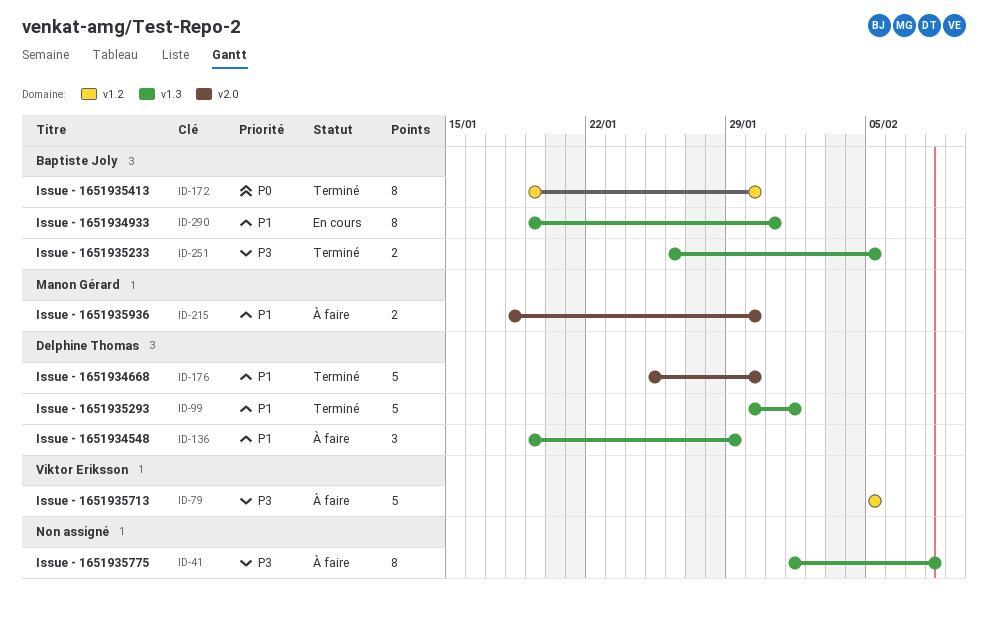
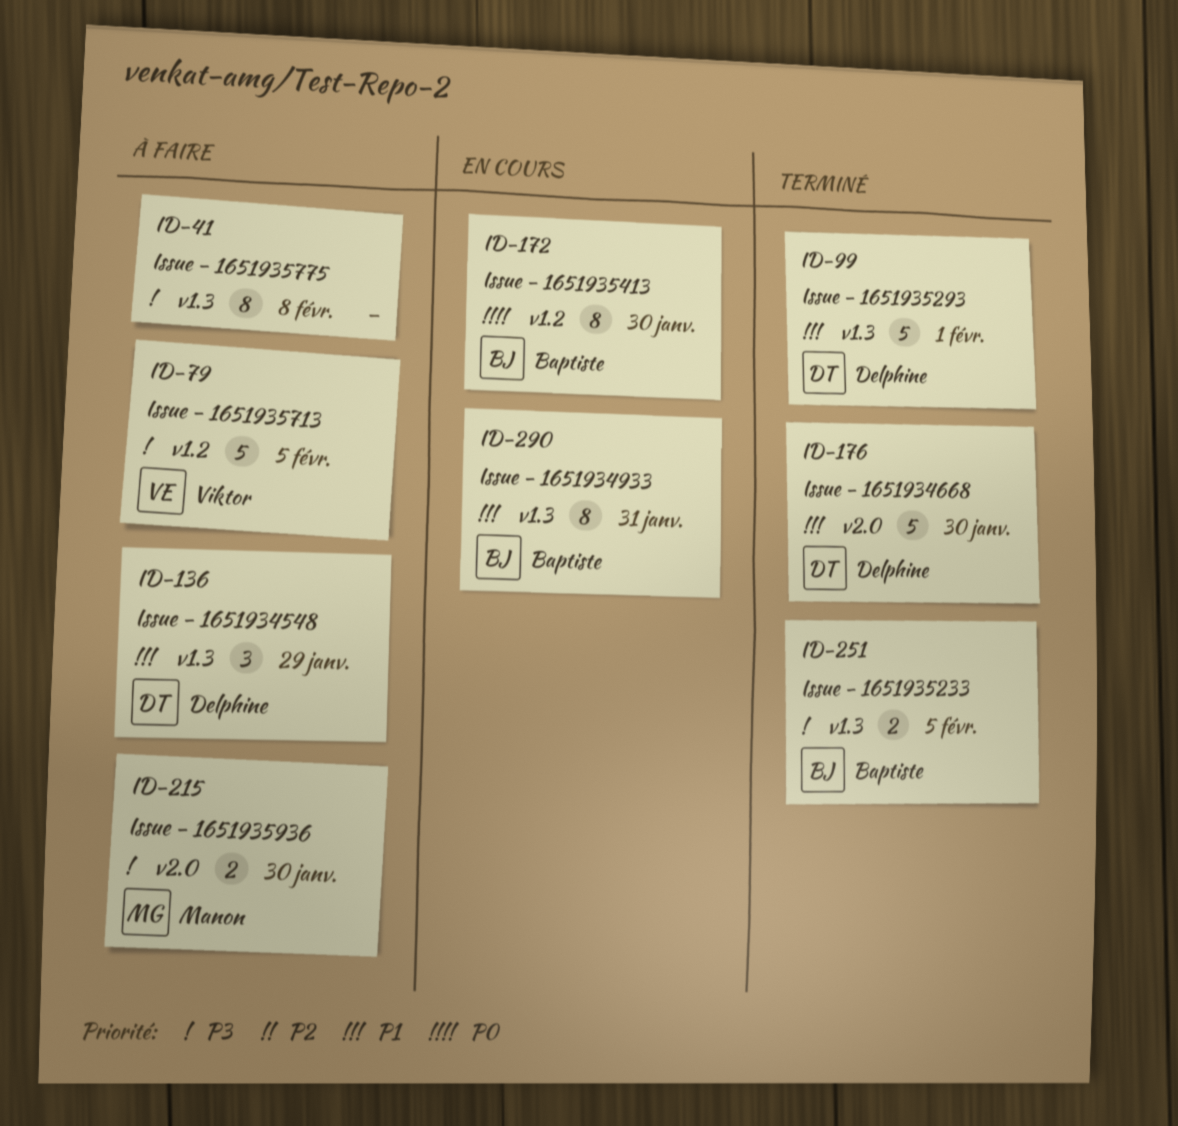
ID-172, status: Terminé -> En cours
ID-215, priority: P1 -> P3

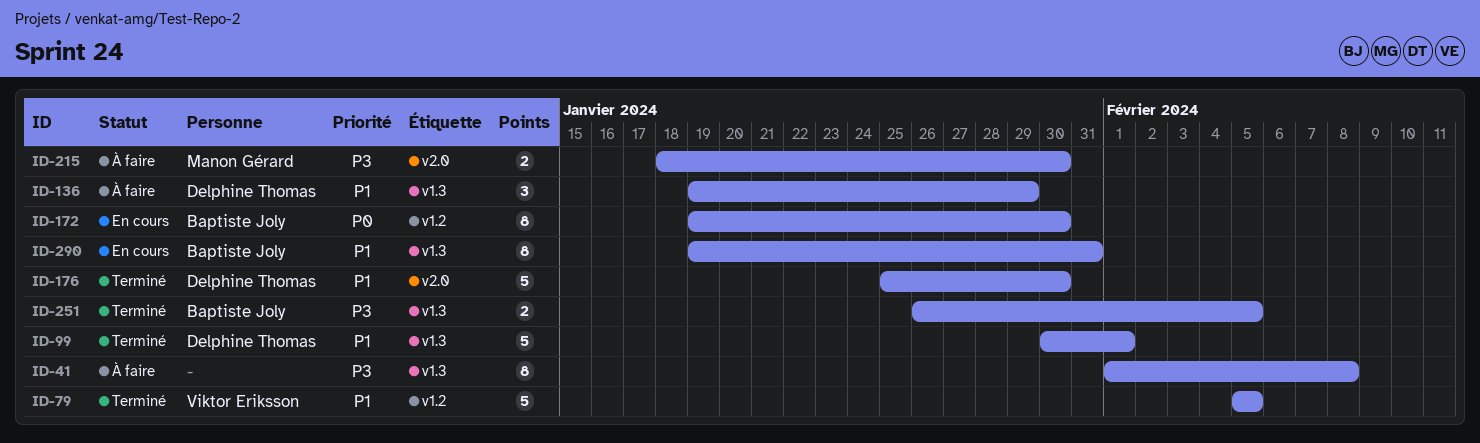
ID-79, status: À faire -> Terminé
ID-79, priority: P3 -> P1

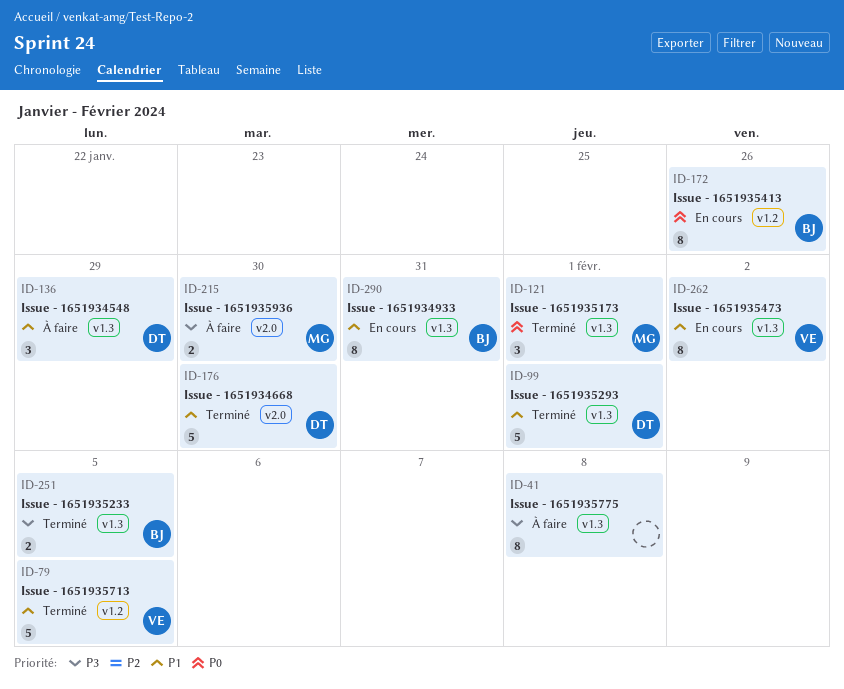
ID-121: none -> present
ID-172, due: Jan 30 -> Jan 26
ID-262: none -> present

